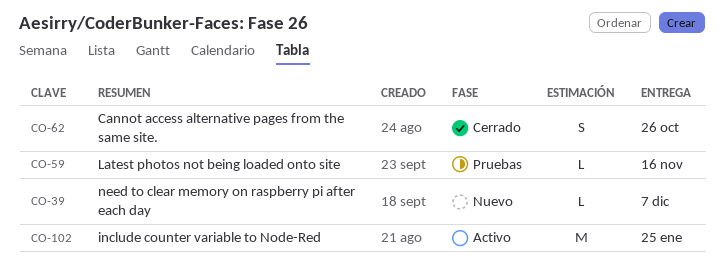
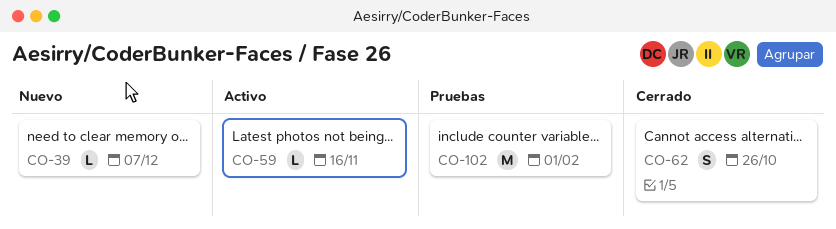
CO-59, status: Pruebas -> Activo
CO-102, status: Activo -> Pruebas
CO-102, due: Jan 25 -> Feb 1

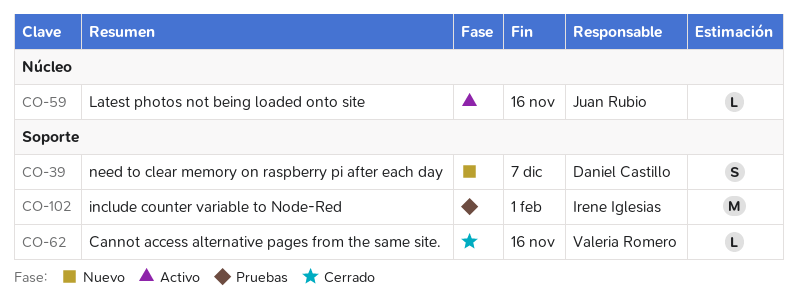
CO-39, estimate: L -> S
CO-62, estimate: S -> L
CO-62, due: Oct 26 -> Nov 16

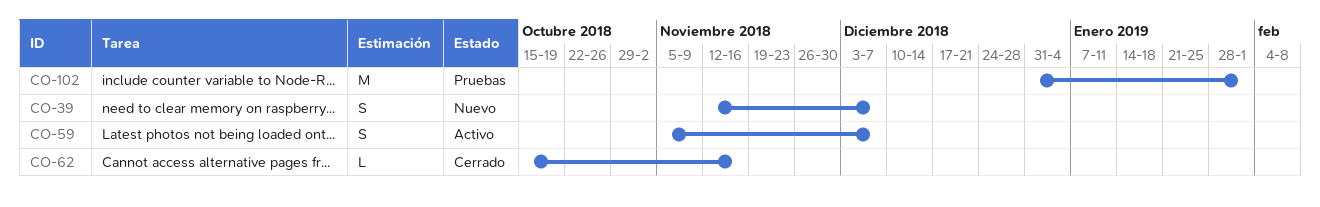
CO-59, estimate: L -> S
CO-59, due: Nov 16 -> Dec 7

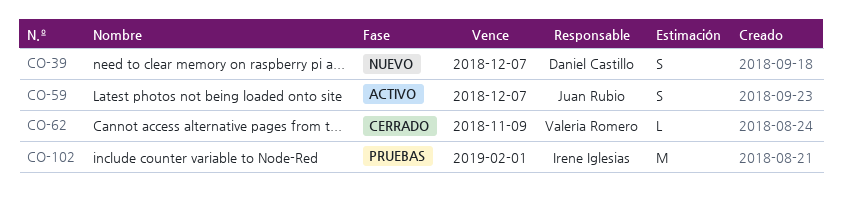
CO-62, due: Nov 16 -> Nov 9

